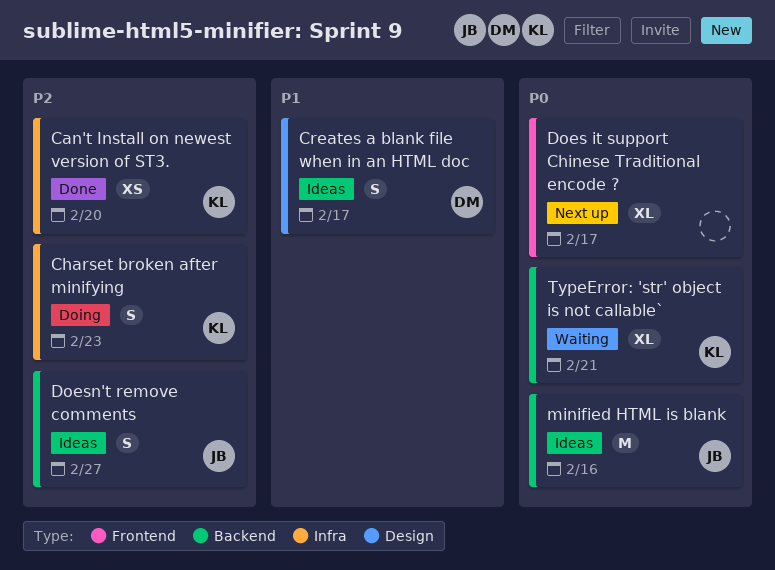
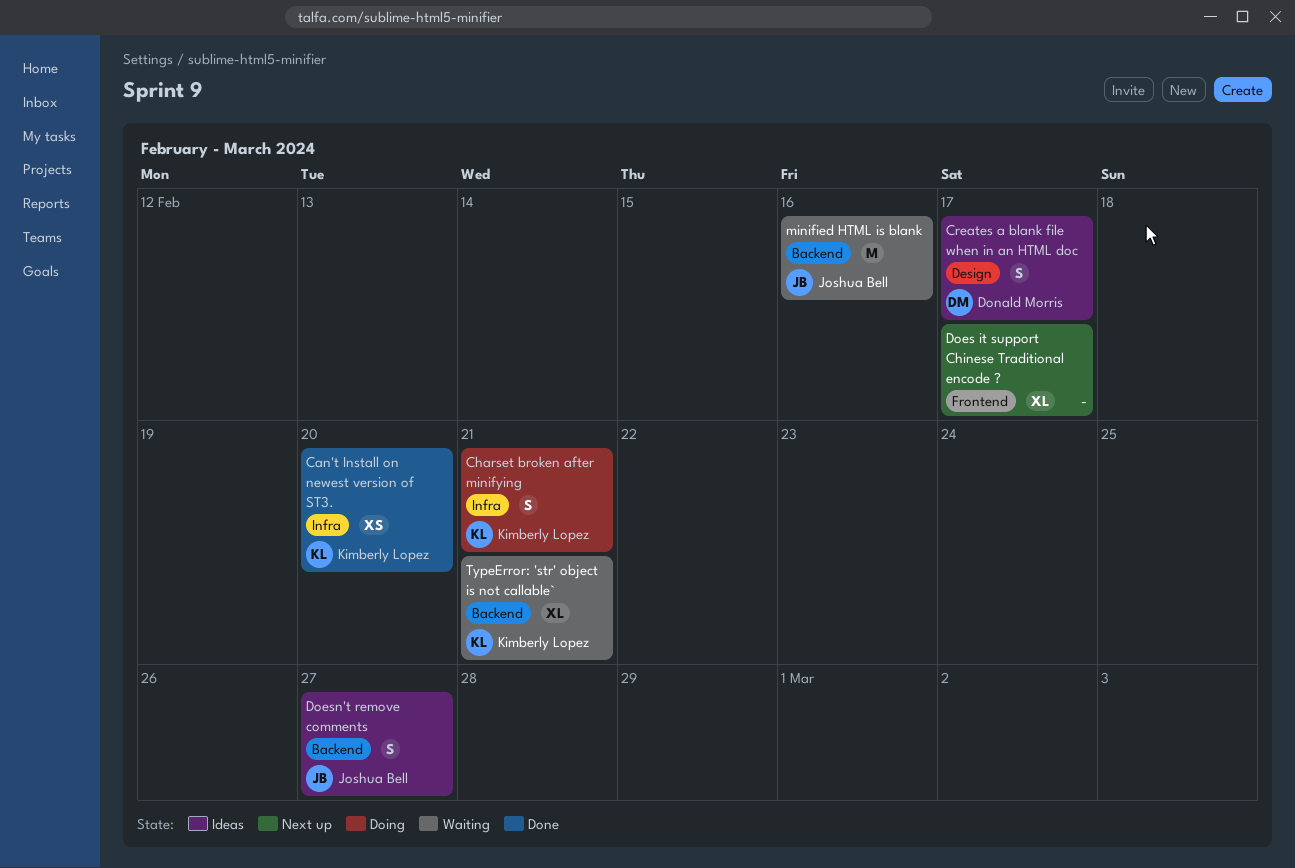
Charset broken after minifying, due: Feb 23 -> Feb 21
minified HTML is blank, status: Ideas -> Waiting

